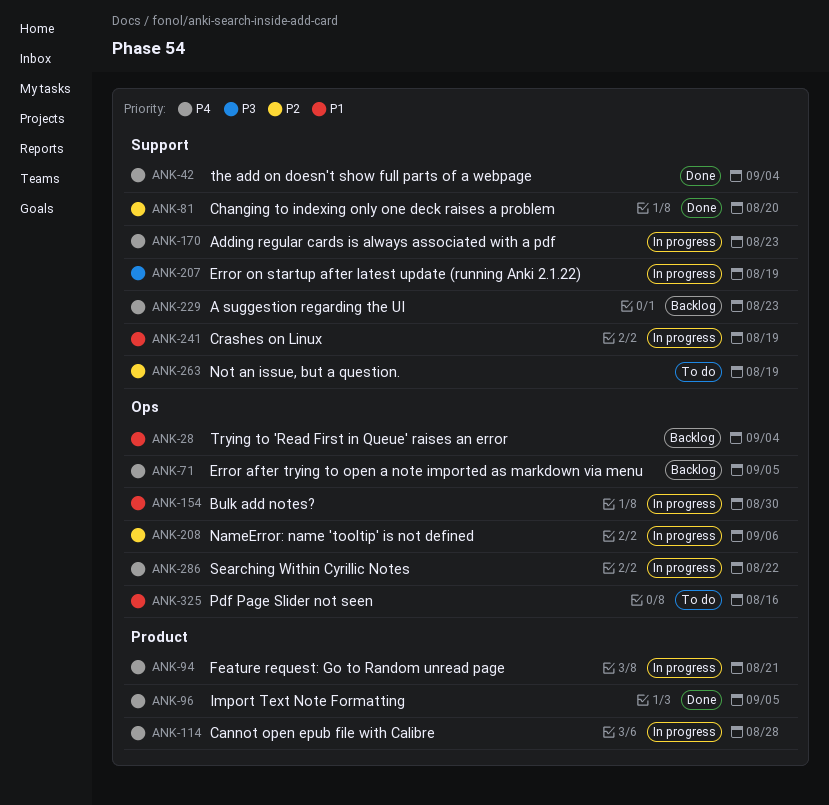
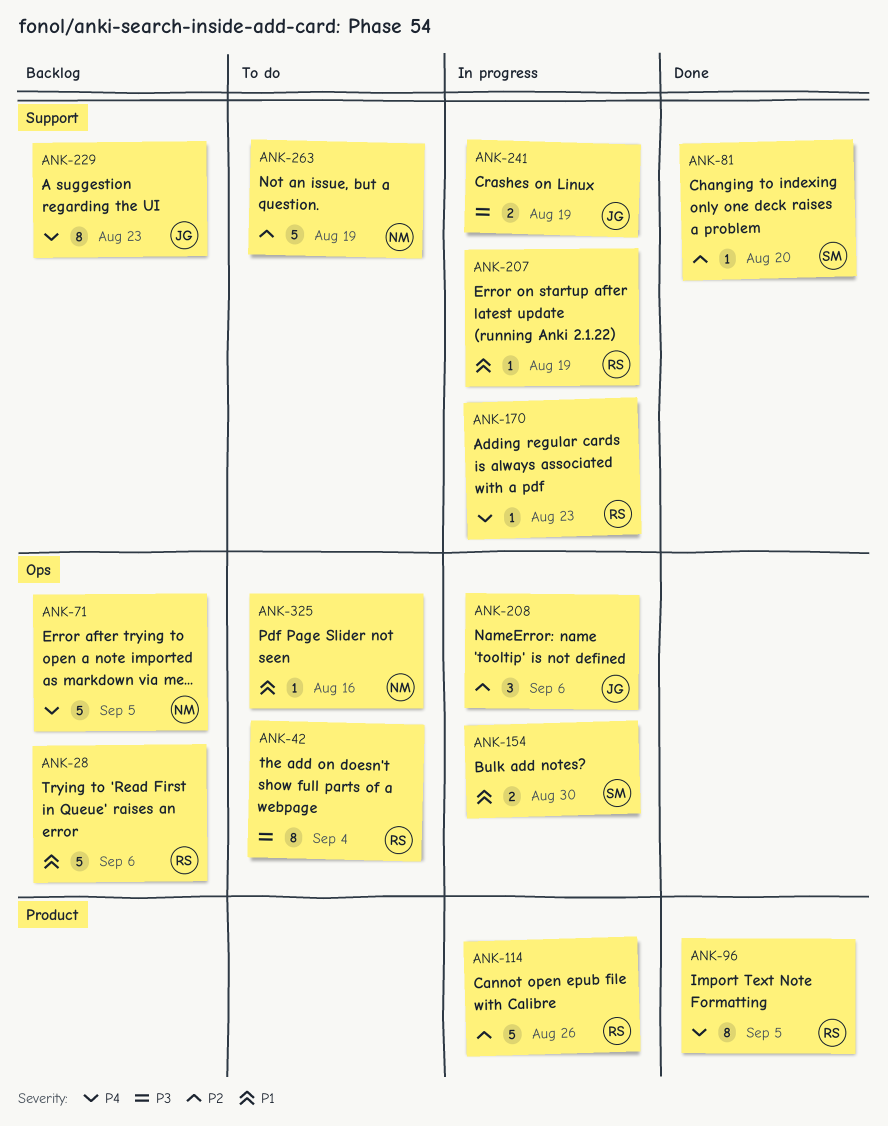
ANK-28, due: Sep 4 -> Sep 6
ANK-42, status: Done -> To do
ANK-42, priority: P4 -> P3
ANK-42, label: Support -> Ops
ANK-94: present -> none
ANK-114, priority: P4 -> P2
ANK-114, due: Aug 28 -> Aug 26
ANK-207, priority: P3 -> P1
ANK-241, priority: P1 -> P3
ANK-286: present -> none

